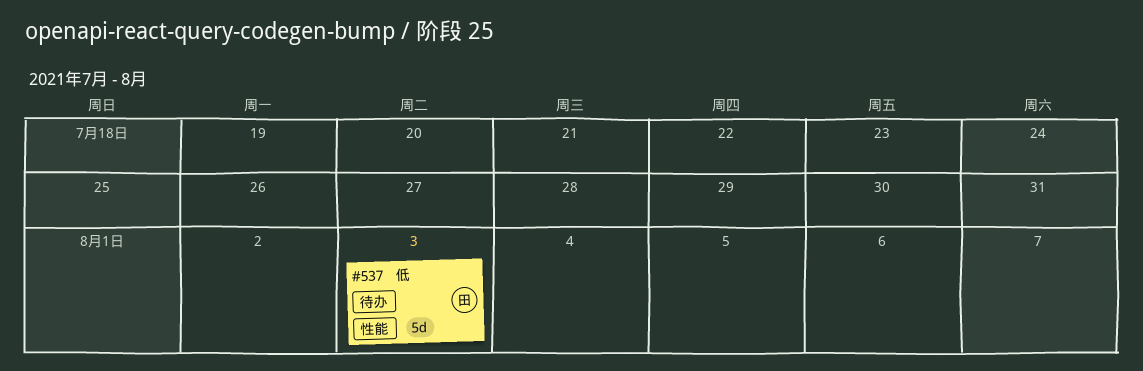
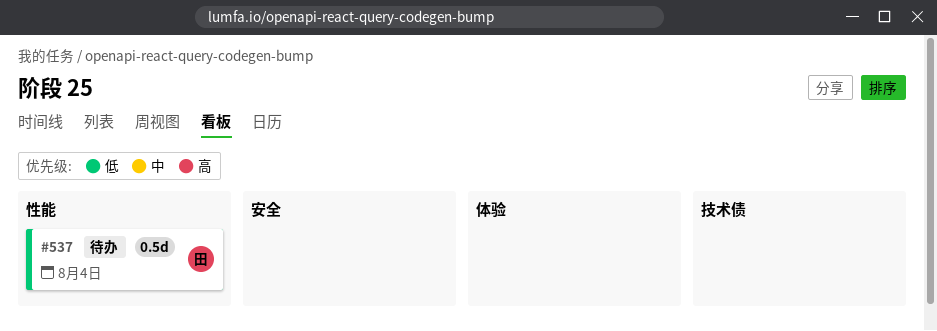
#537, estimate: 5d -> 0.5d
#537, due: Aug 3 -> Aug 4

